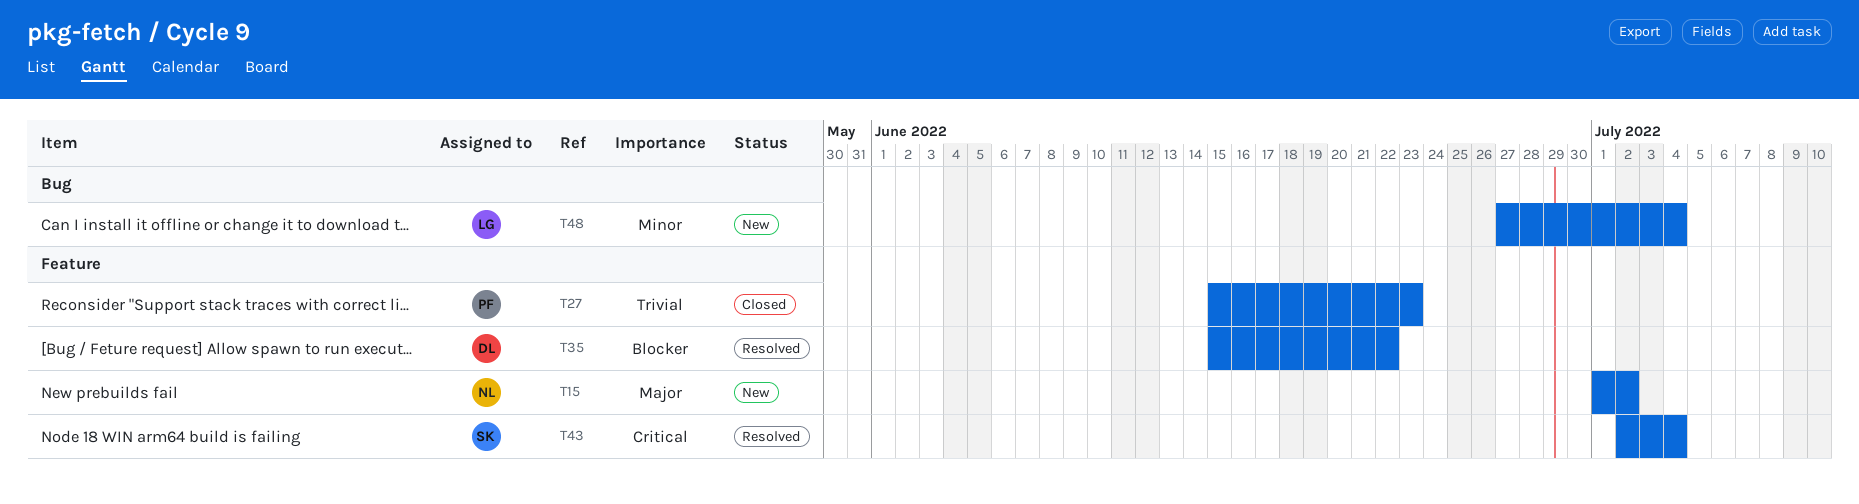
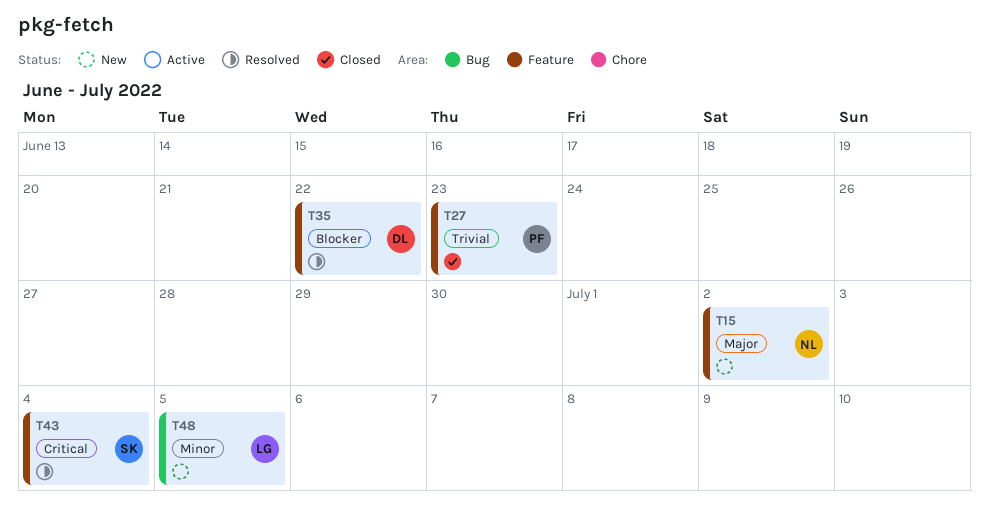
T48, due: Jul 4 -> Jul 5

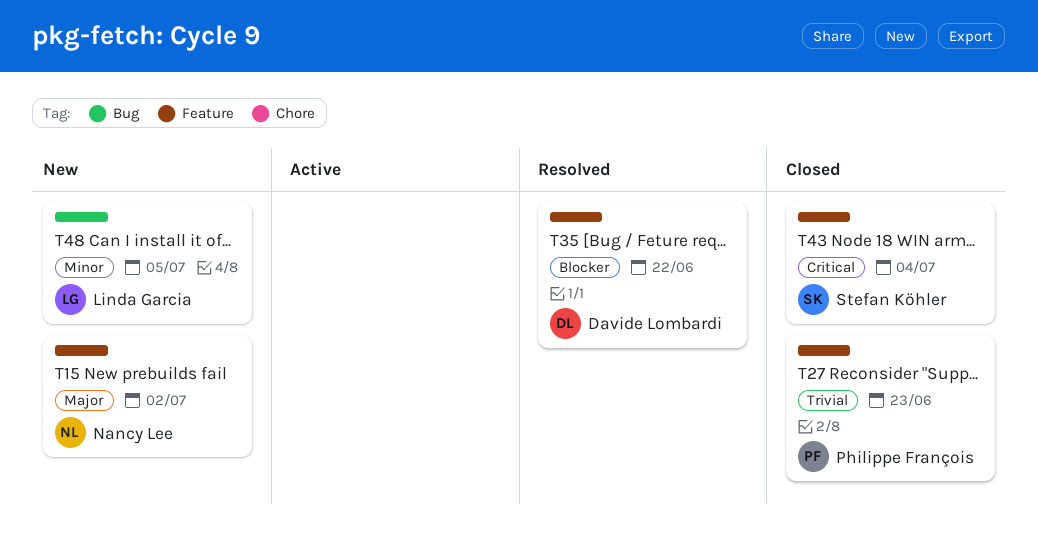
T43, status: Resolved -> Closed

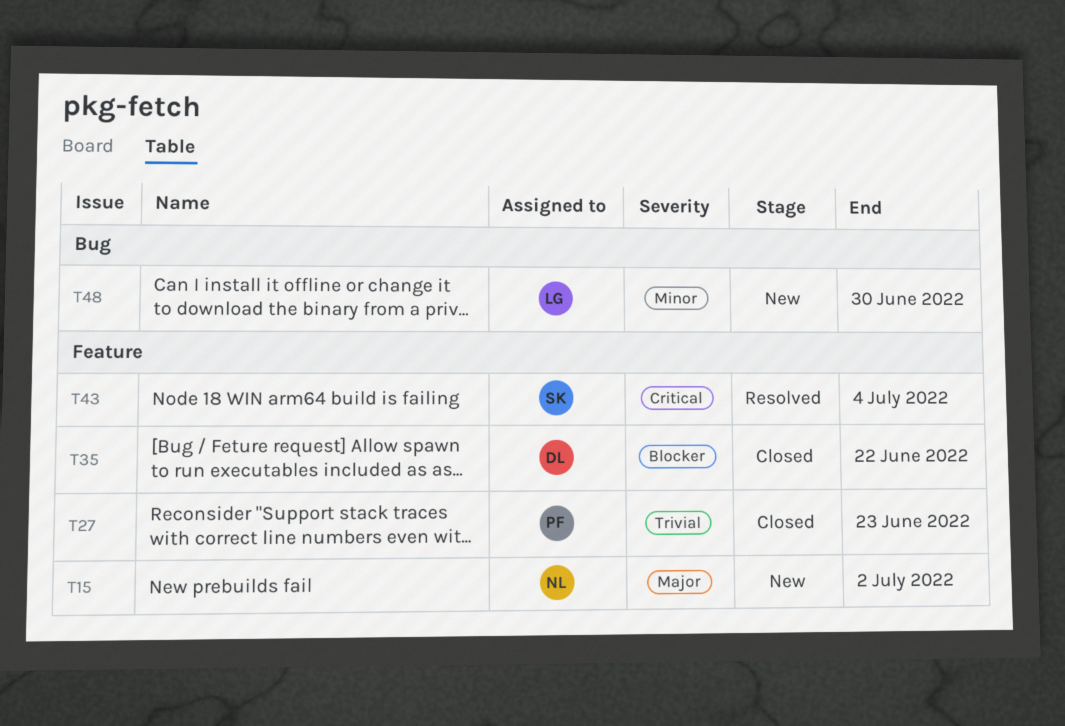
T35, status: Resolved -> Closed
T43, status: Closed -> Resolved
T48, due: Jul 5 -> Jun 30

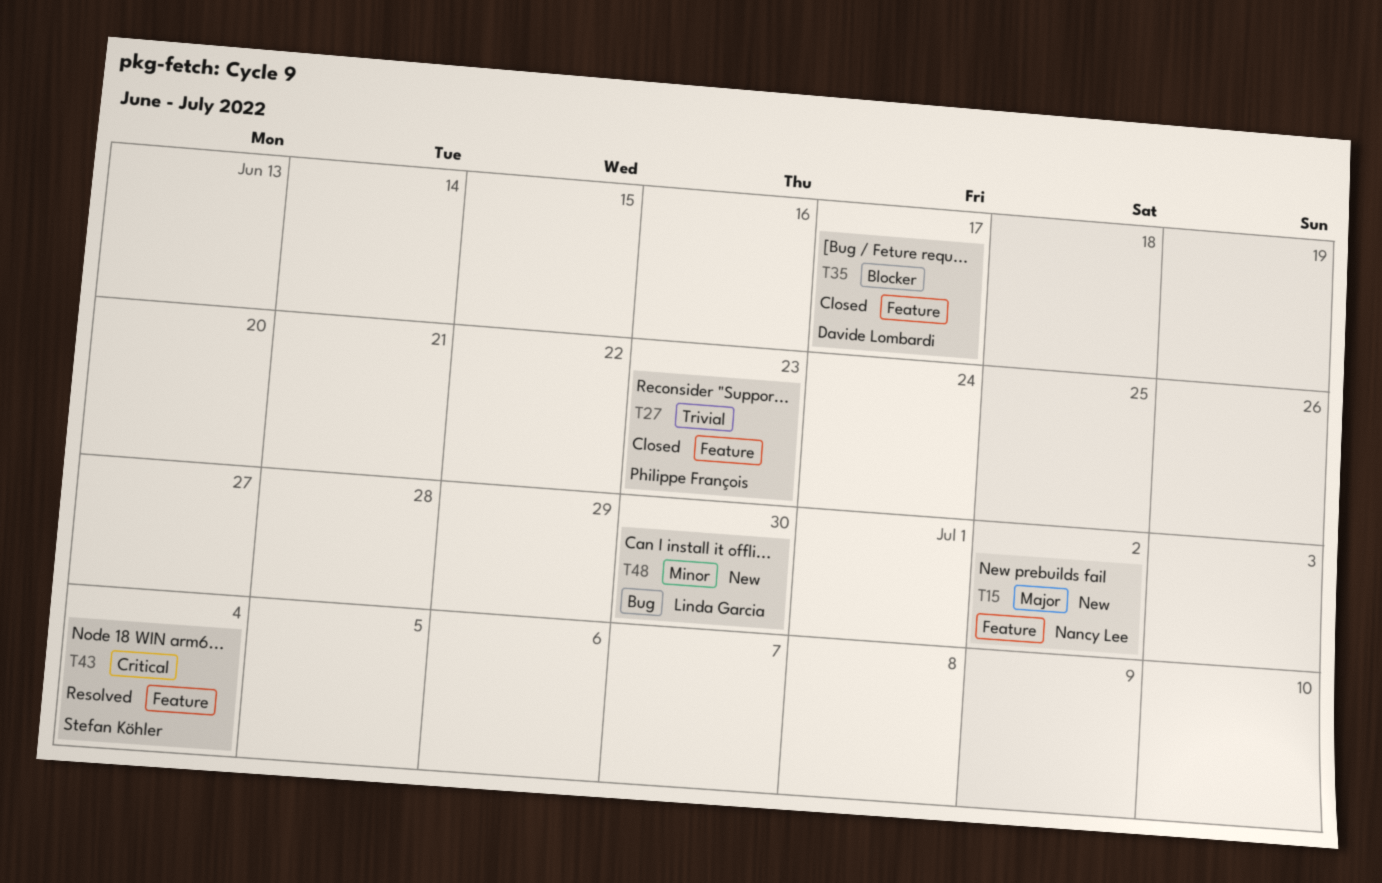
T35, due: Jun 22 -> Jun 17

